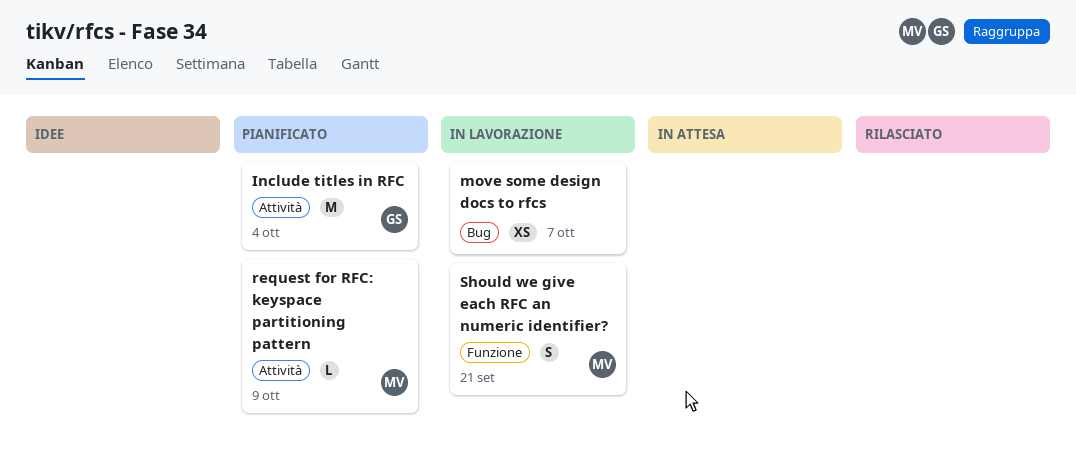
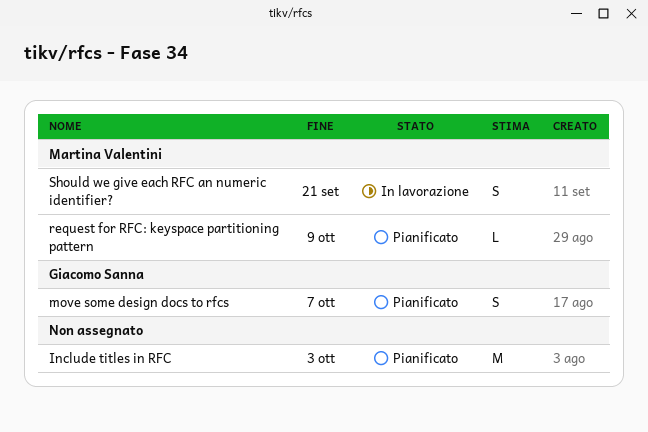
Include titles in RFC, owner: Giacomo Sanna -> none
Include titles in RFC, due: Oct 4 -> Oct 3
move some design docs to rfcs, status: In lavorazione -> Pianificato
move some design docs to rfcs, owner: none -> Giacomo Sanna
move some design docs to rfcs, estimate: XS -> S

